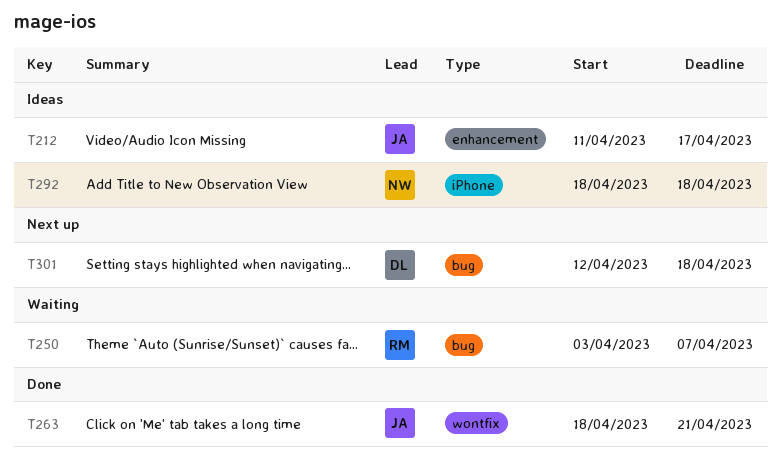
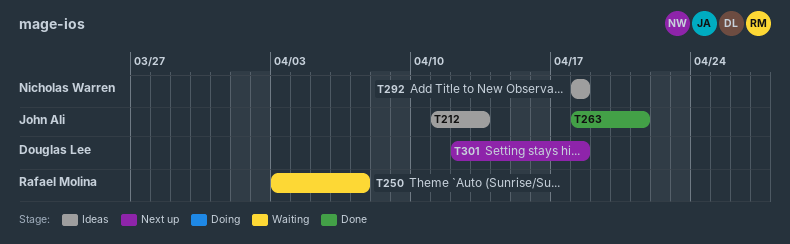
T212, due: Apr 17 -> Apr 13

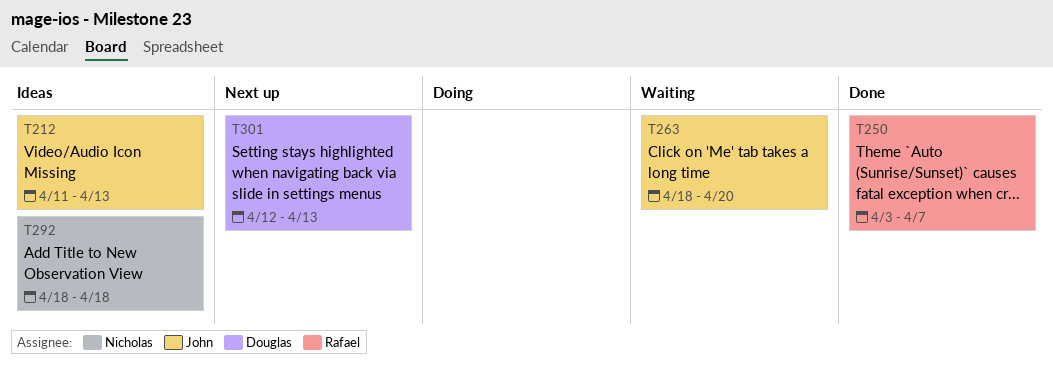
T250, status: Waiting -> Done
T263, status: Done -> Waiting
T263, due: Apr 21 -> Apr 20
T301, due: Apr 18 -> Apr 13

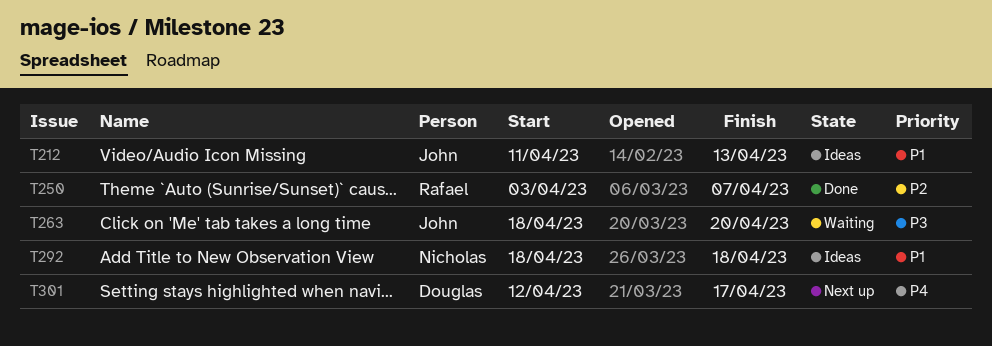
T301, due: Apr 13 -> Apr 17

